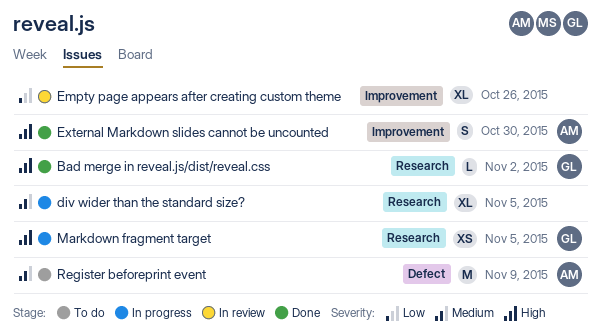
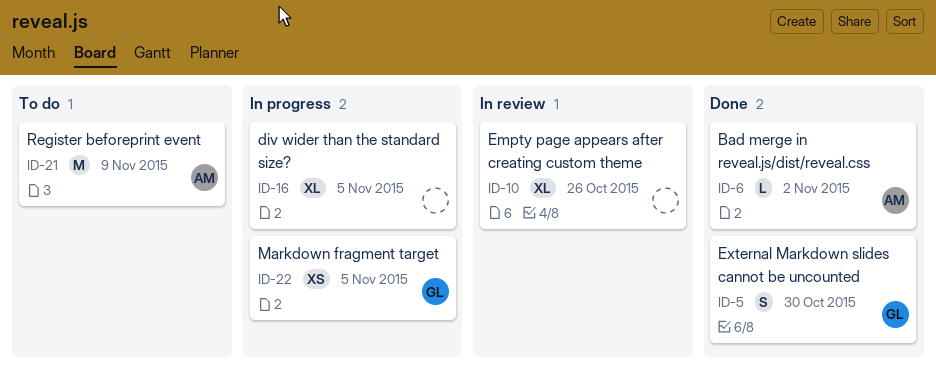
Bad merge in reveal.js/dist/reveal.css, owner: GL -> AM
External Markdown slides cannot be uncounted, owner: AM -> GL

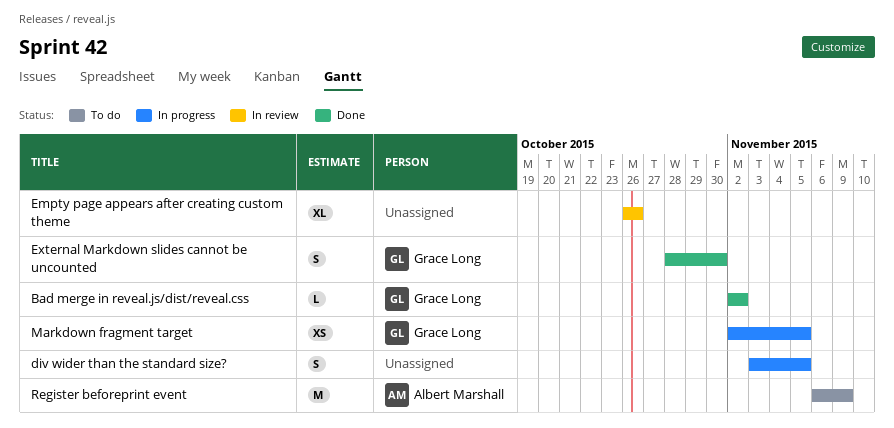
Bad merge in reveal.js/dist/reveal.css, owner: Albert Marshall -> Grace Long
div wider than the standard size?, estimate: XL -> S

